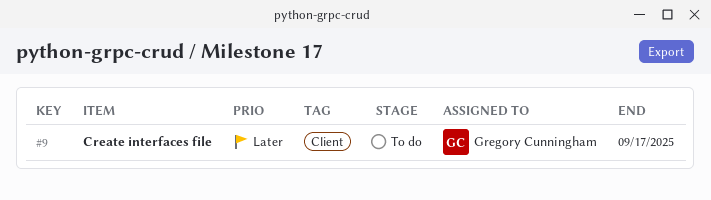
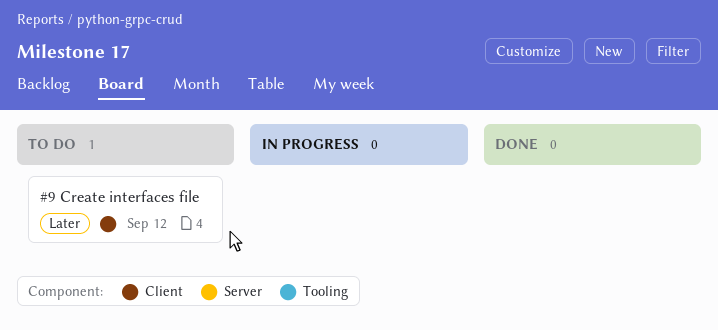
#9, due: Sep 17 -> Sep 12

